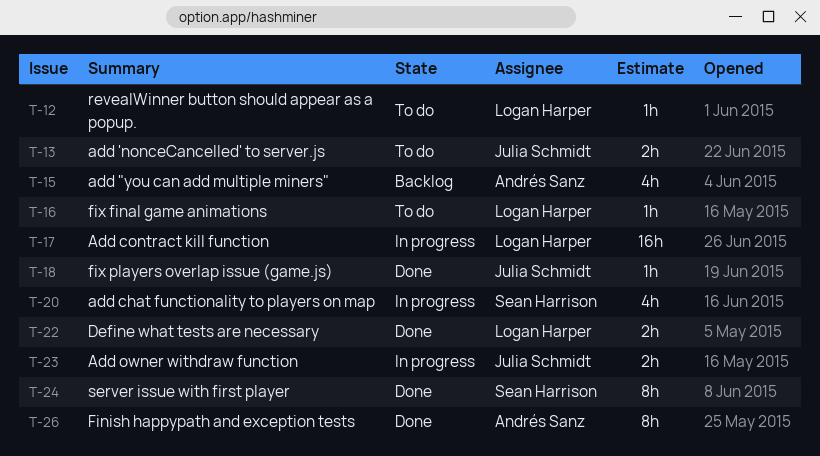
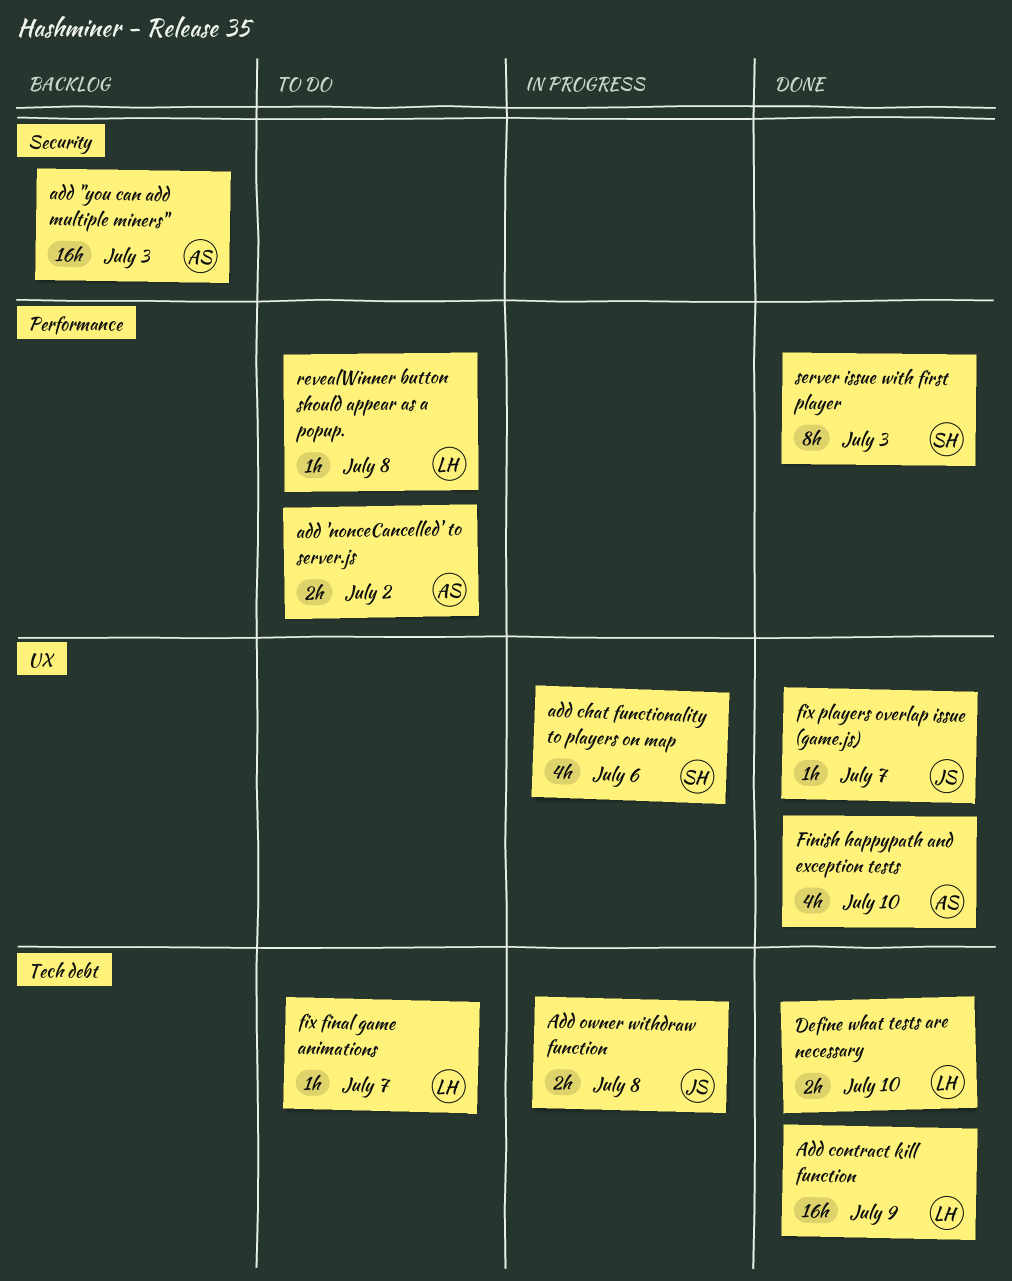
add "you can add multiple miners", estimate: 4h -> 16h
add 'nonceCancelled' to server.js, owner: Julia Schmidt -> Andrés Sanz
Add contract kill function, status: In progress -> Done
Finish happypath and exception tests, estimate: 8h -> 4h

